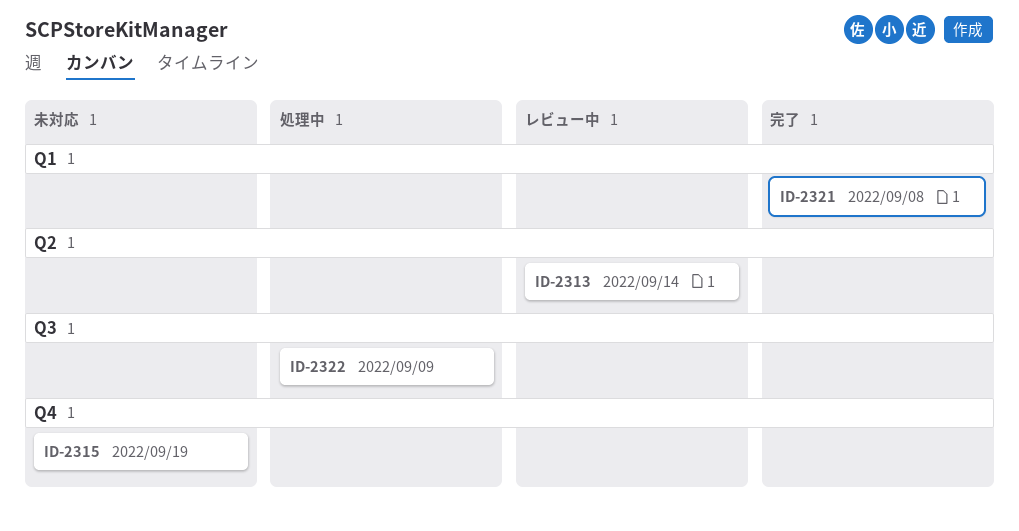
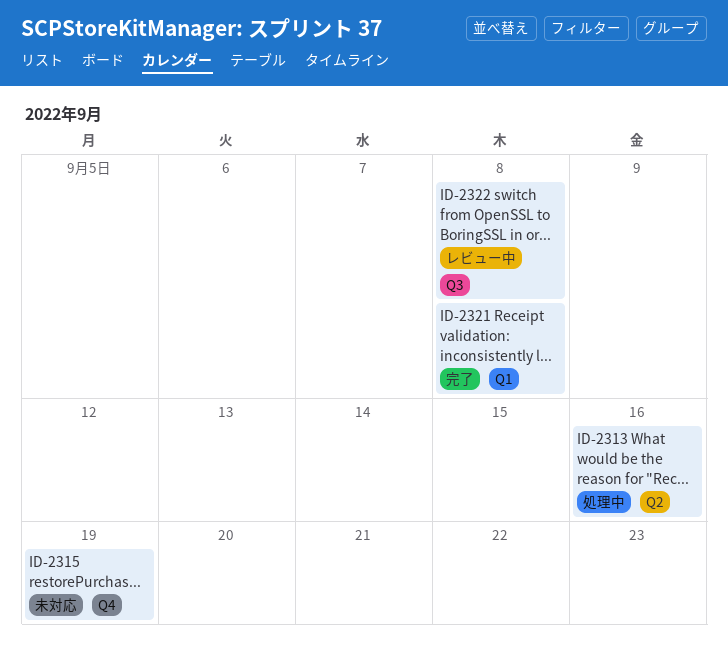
ID-2313, status: レビュー中 -> 処理中
ID-2313, due: Sep 14 -> Sep 16
ID-2322, status: 処理中 -> レビュー中
ID-2322, due: Sep 9 -> Sep 8

